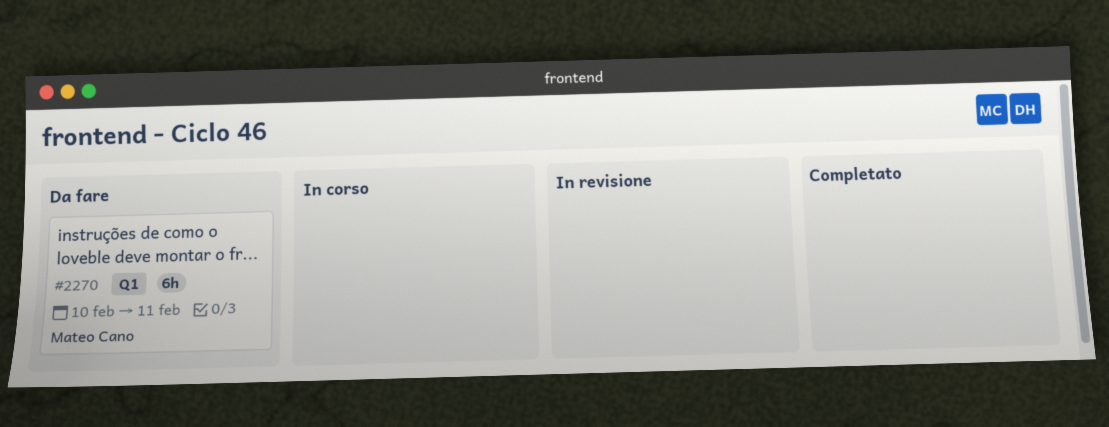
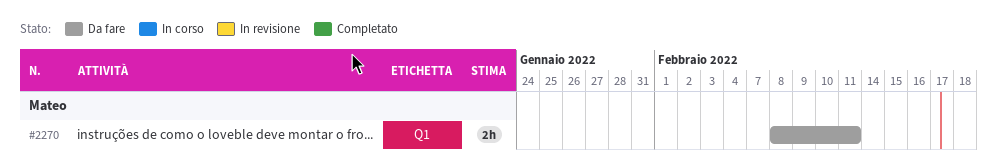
#2270, estimate: 6h -> 2h
#2270, start: Feb 10 -> Feb 8

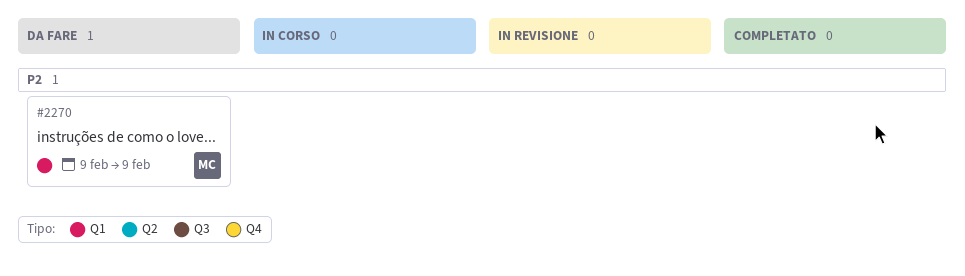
#2270, start: Feb 8 -> Feb 9
#2270, due: Feb 11 -> Feb 9

